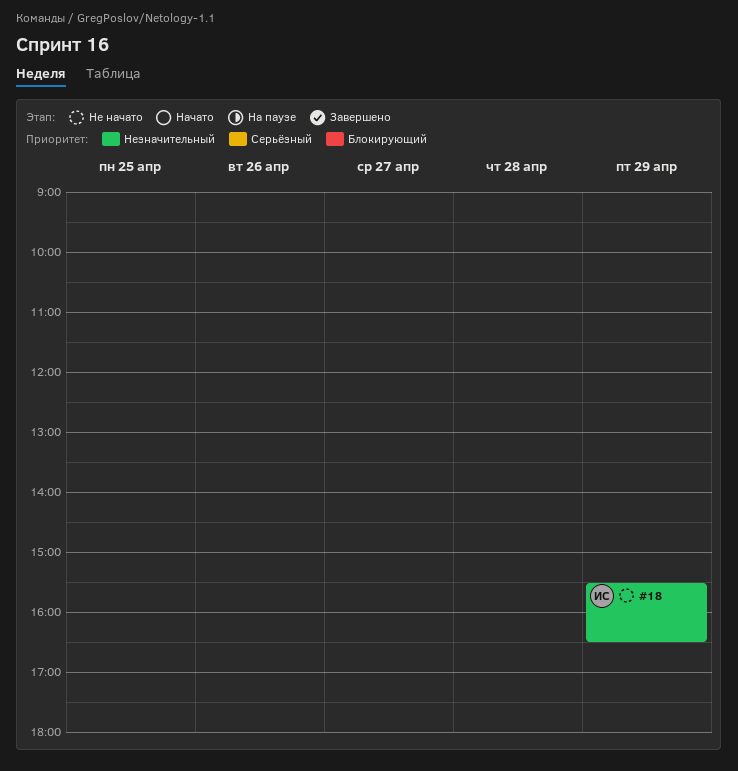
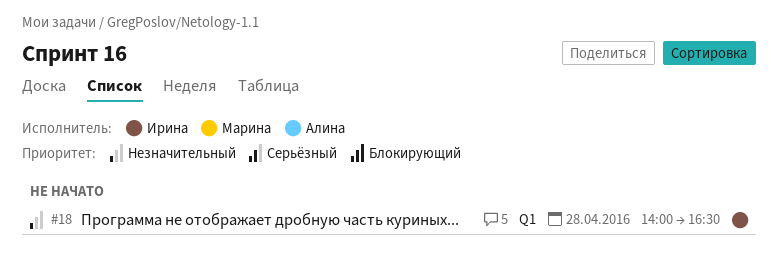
#18, day: Apr 29 -> Apr 28
#18, begins: 15:30 -> 14:00

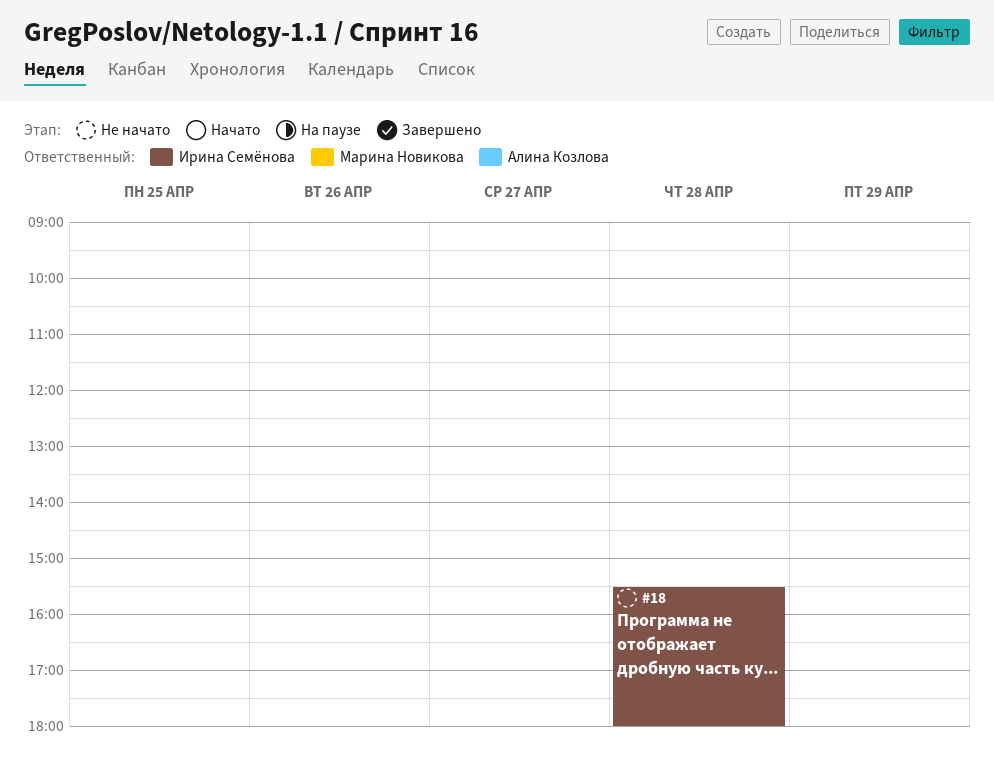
#18, begins: 14:00 -> 15:30
#18, ends: 16:30 -> 18:00

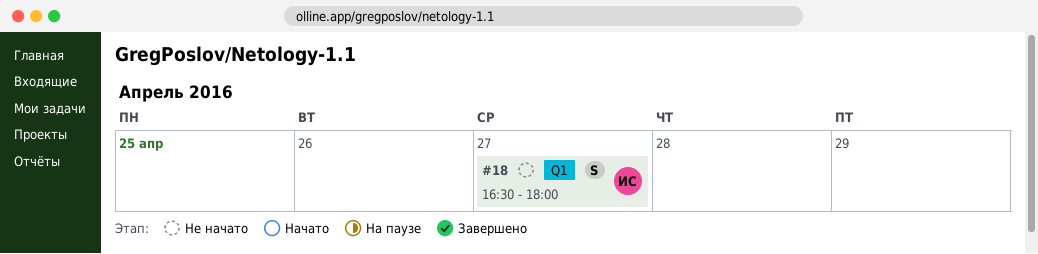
#18, day: Apr 28 -> Apr 27
#18, begins: 15:30 -> 16:30

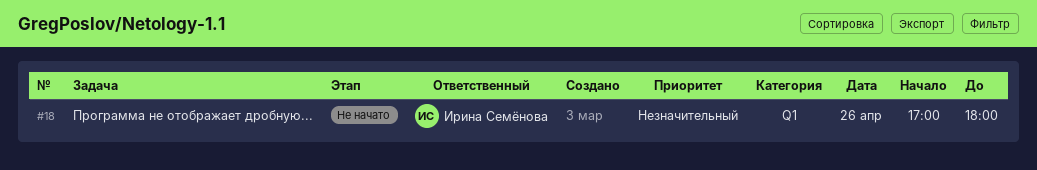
#18, day: Apr 27 -> Apr 26
#18, begins: 16:30 -> 17:00

